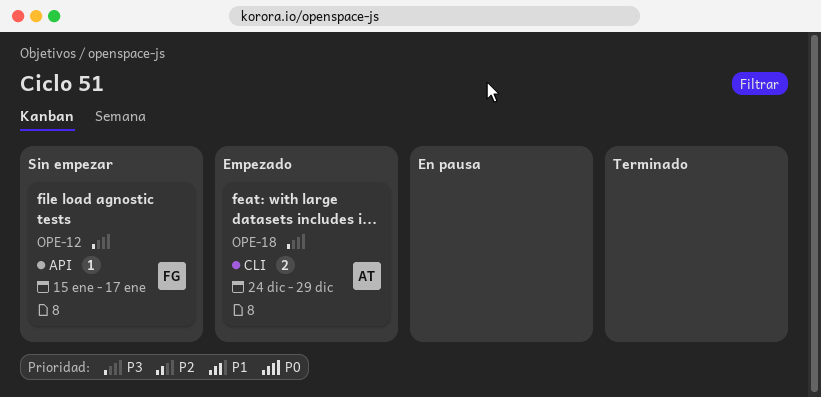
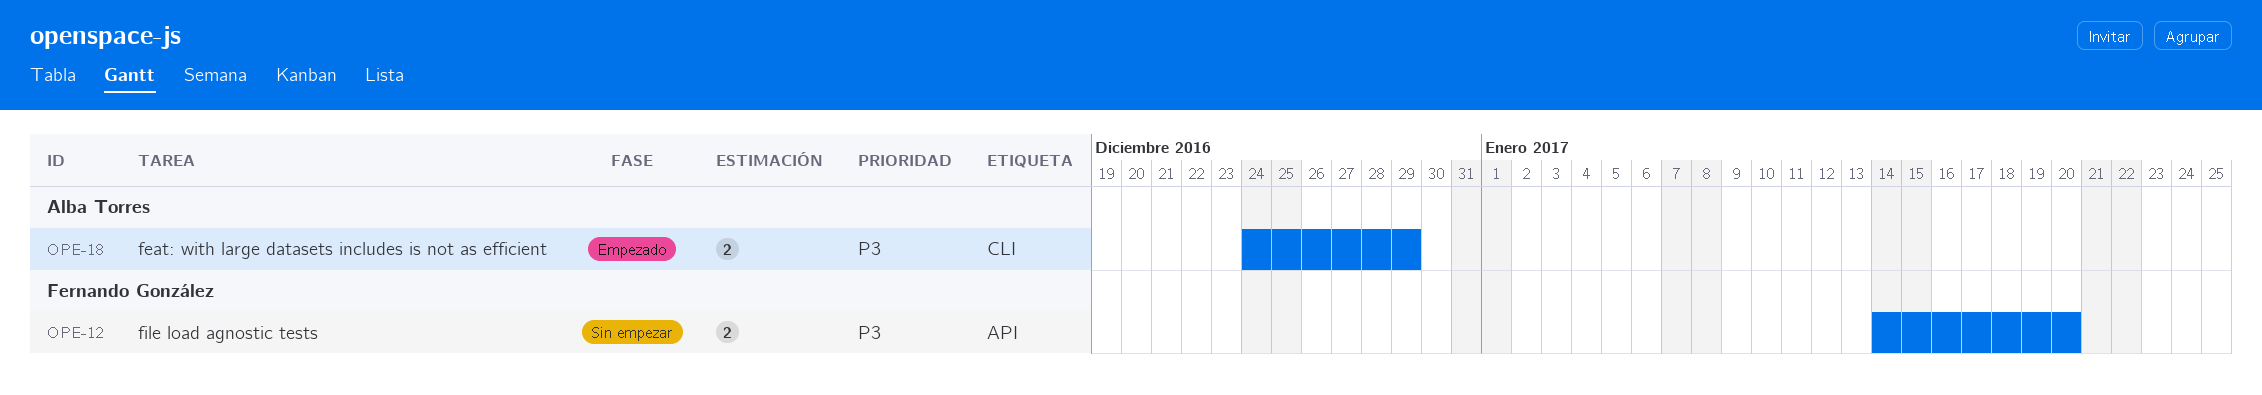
OPE-12, estimate: 1 -> 2
OPE-12, start: Jan 15 -> Jan 14
OPE-12, due: Jan 17 -> Jan 20

